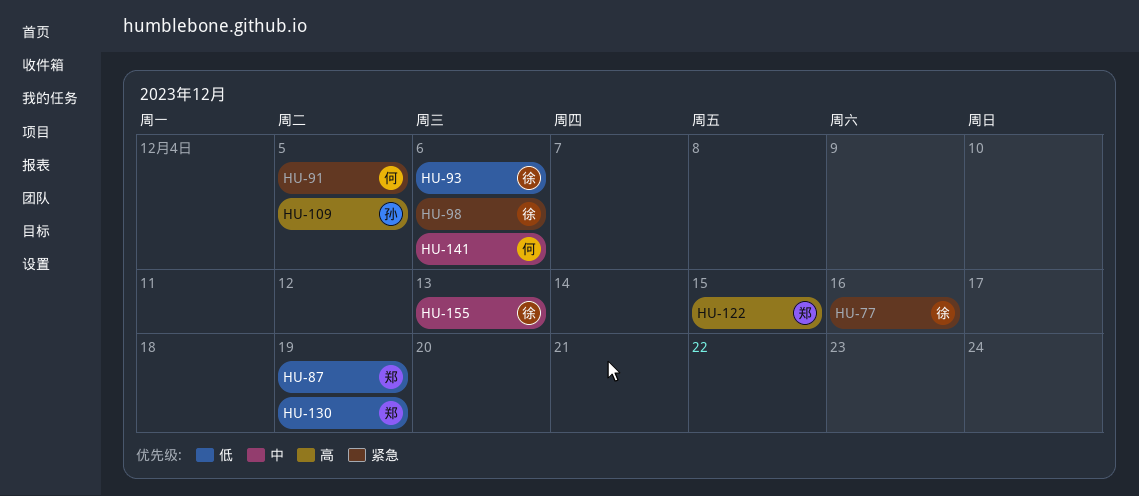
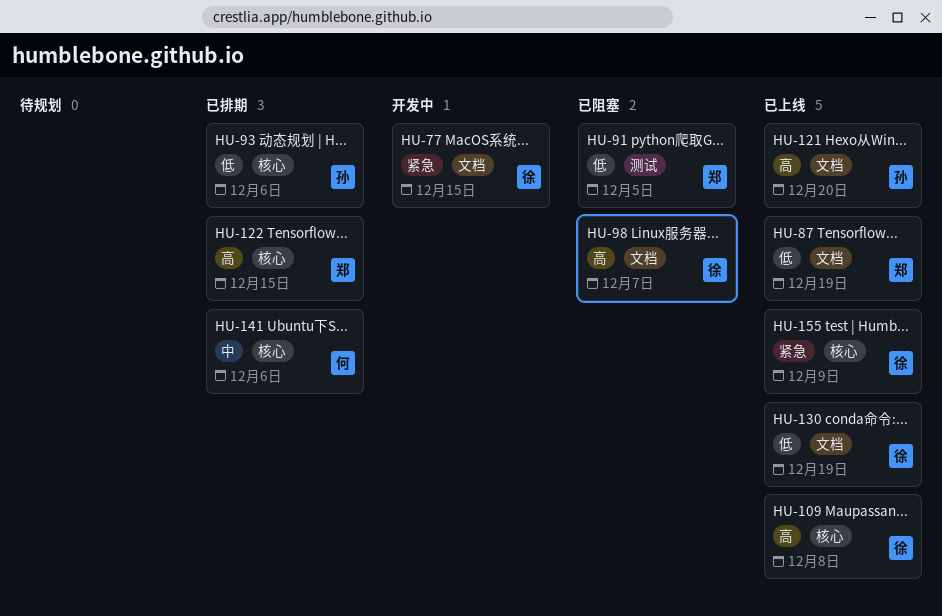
HU-77, due: Dec 16 -> Dec 15
HU-91, owner: 何 -> 郑
HU-91, priority: 紧急 -> 低
HU-93, owner: 徐 -> 孙
HU-98, priority: 紧急 -> 高
HU-98, due: Dec 6 -> Dec 7
HU-109, owner: 孙 -> 徐
HU-109, due: Dec 5 -> Dec 8
HU-121: none -> present
HU-130, owner: 郑 -> 徐
HU-155, priority: 中 -> 紧急
HU-155, due: Dec 13 -> Dec 9

